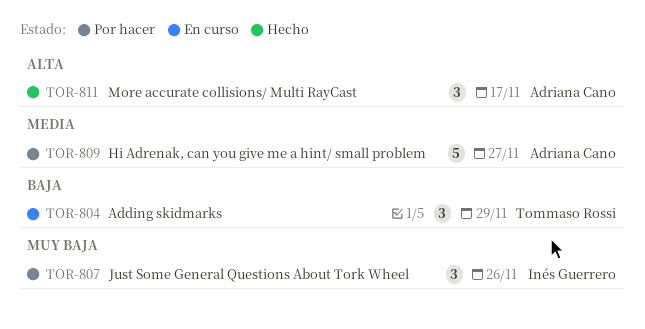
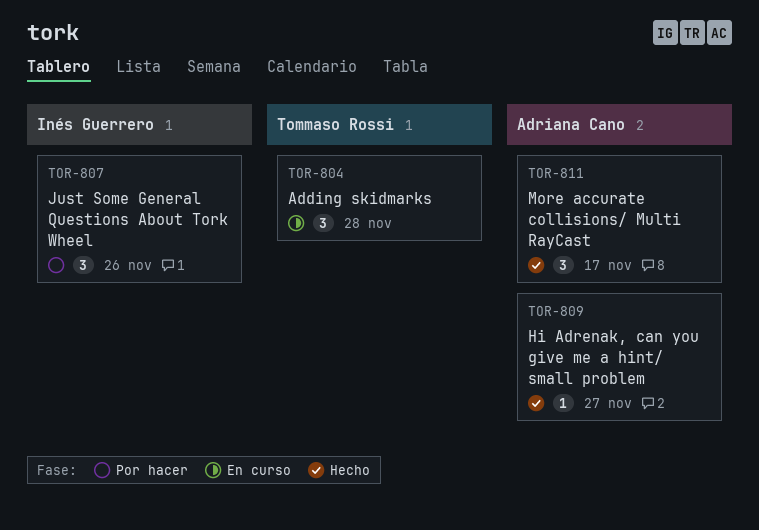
TOR-804, due: Nov 29 -> Nov 28
TOR-809, status: Por hacer -> Hecho
TOR-809, estimate: 5 -> 1

